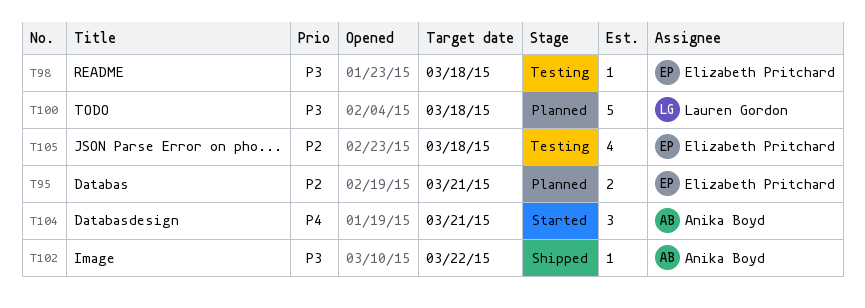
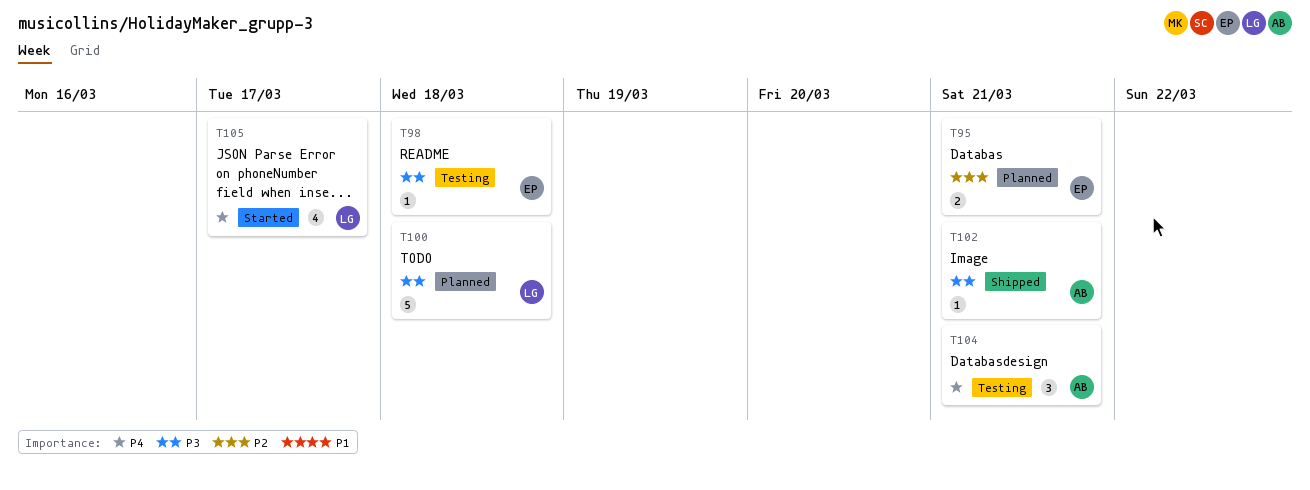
T102, due: Mar 22 -> Mar 21
T104, status: Started -> Testing
T105, status: Testing -> Started
T105, owner: Elizabeth Pritchard -> Lauren Gordon
T105, priority: P2 -> P4
T105, due: Mar 18 -> Mar 17

